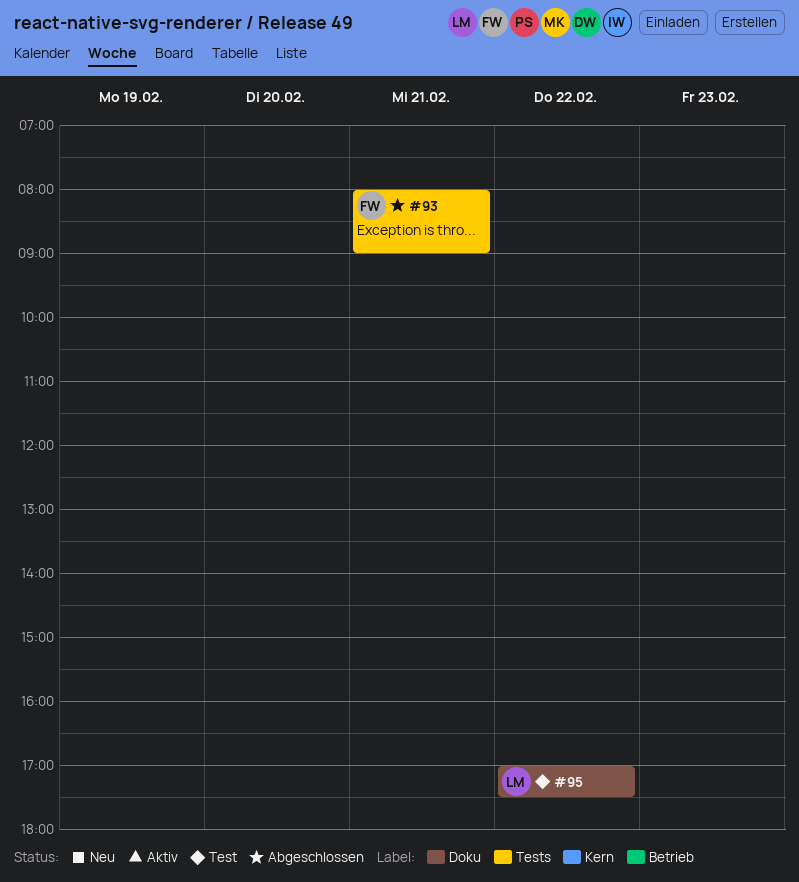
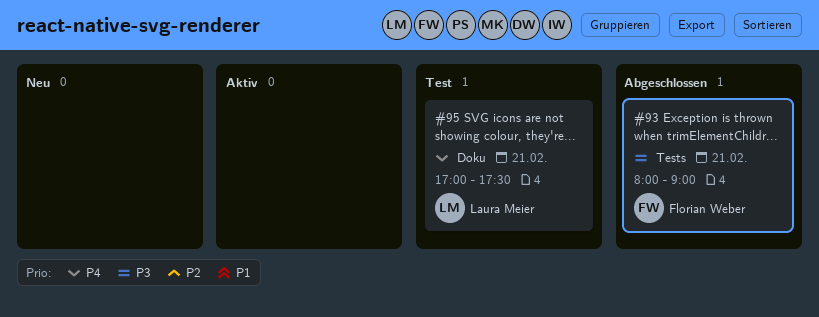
#95, day: Feb 22 -> Feb 21

